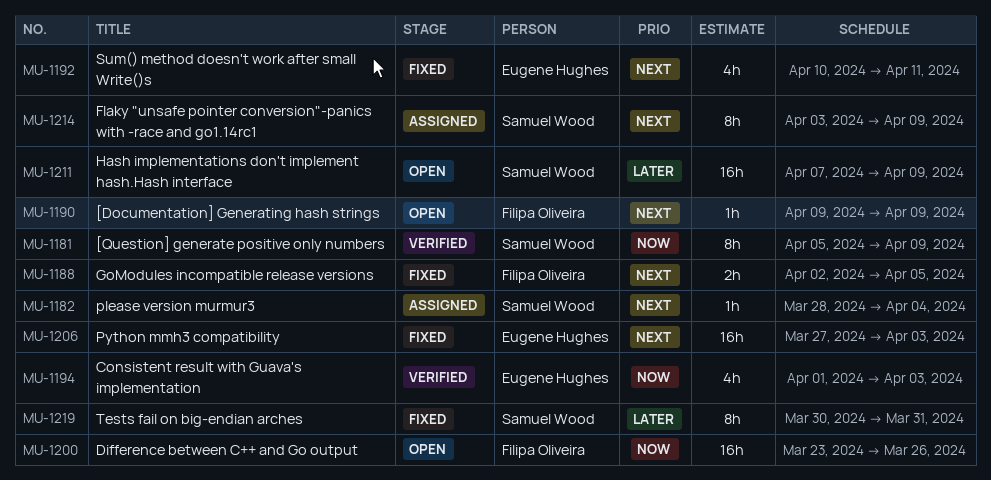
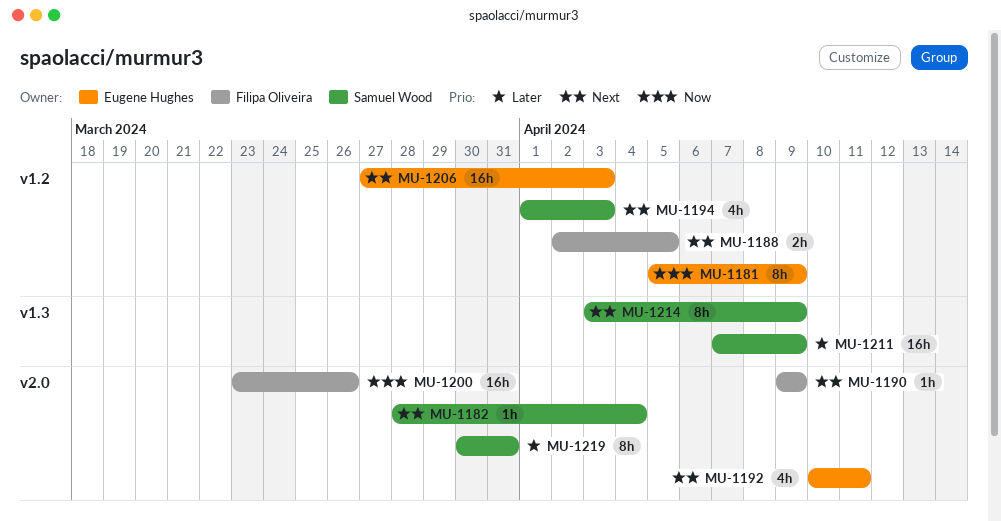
MU-1181, owner: Samuel Wood -> Eugene Hughes
MU-1194, owner: Eugene Hughes -> Samuel Wood
MU-1194, priority: Now -> Next

